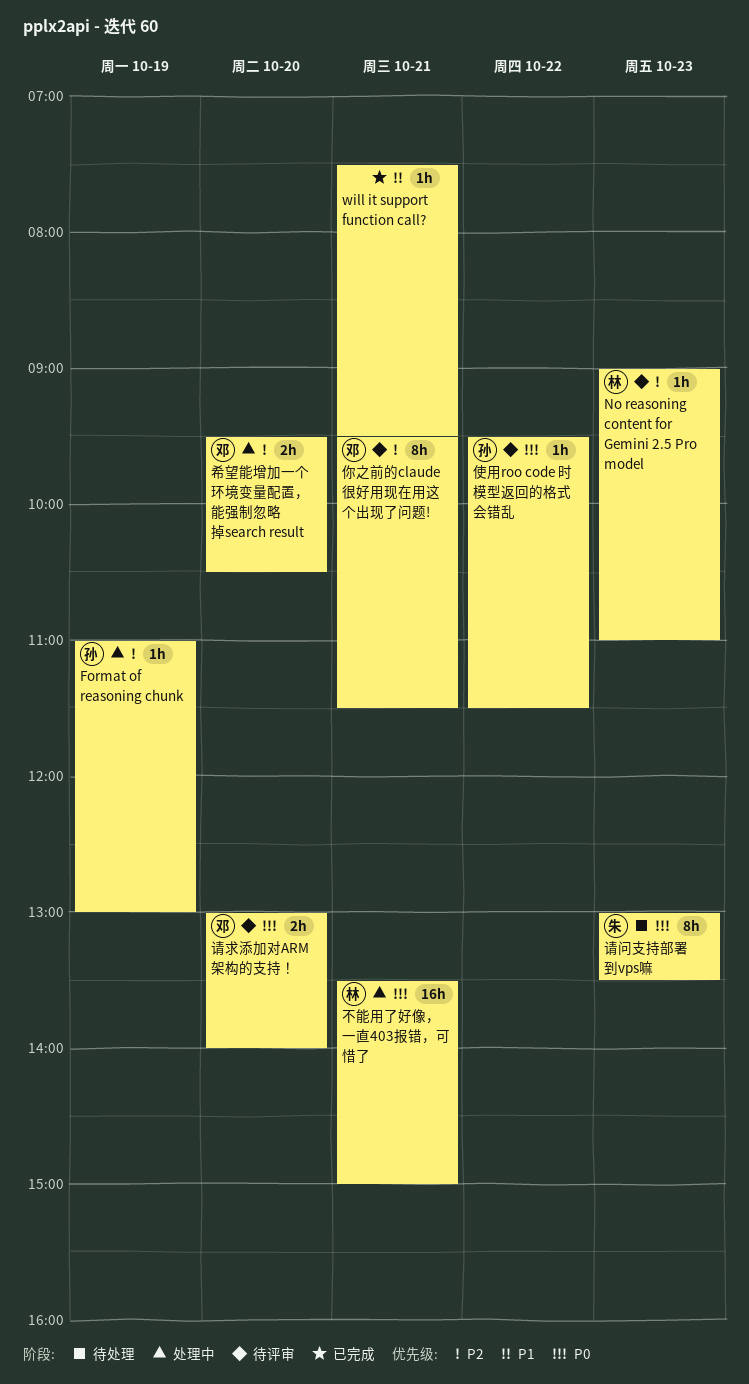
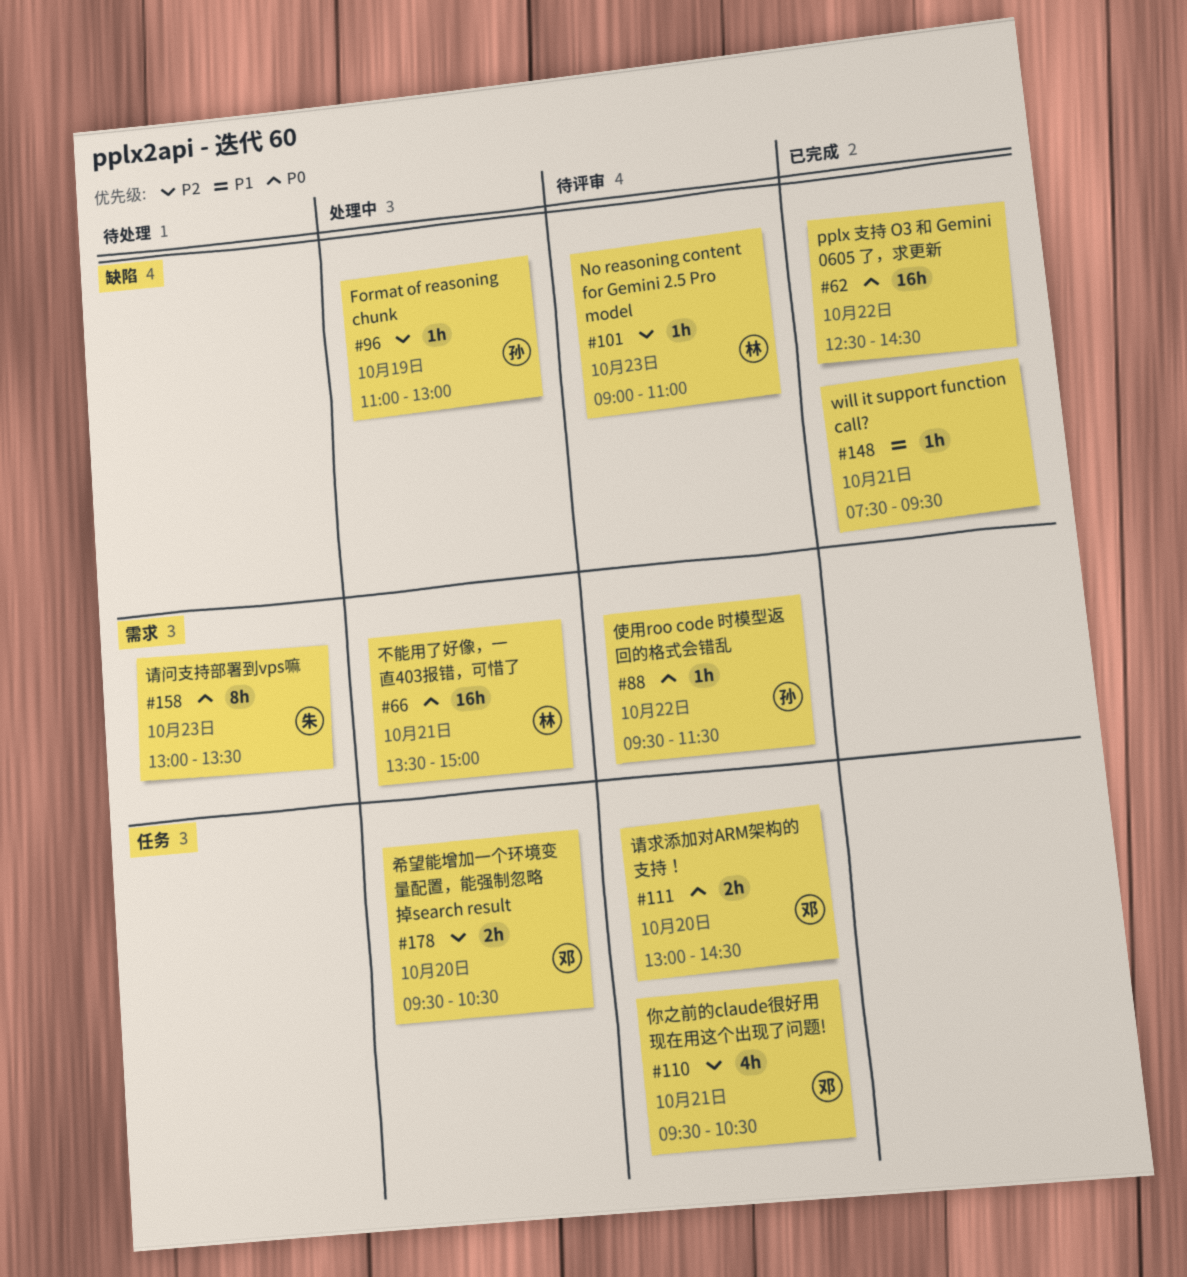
pplx 支持 O3 和 Gemini 0605 了，求更新: none -> present
你之前的claude很好用现在用这个出现了问题!, estimate: 8h -> 4h
你之前的claude很好用现在用这个出现了问题!, ends: 11:30 -> 10:30
请求添加对ARM架构的支持！, ends: 14:00 -> 14:30

